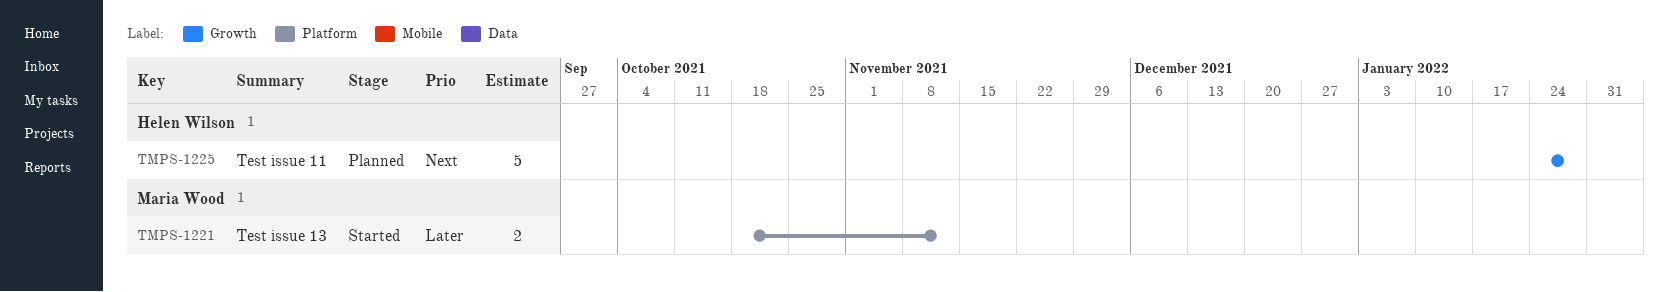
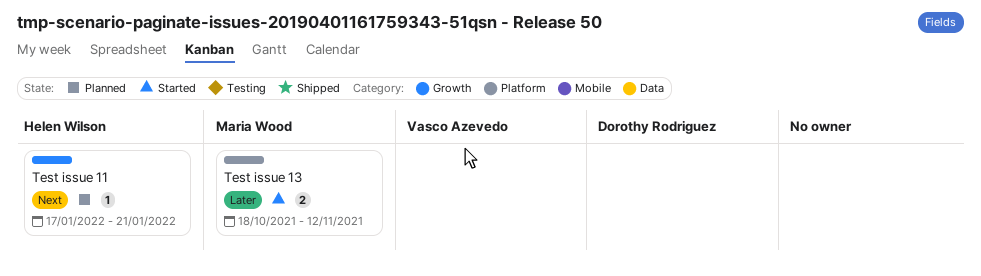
Test issue 11, estimate: 5 -> 1
Test issue 11, start: Jan 24 -> Jan 17
Test issue 11, due: Jan 28 -> Jan 21

